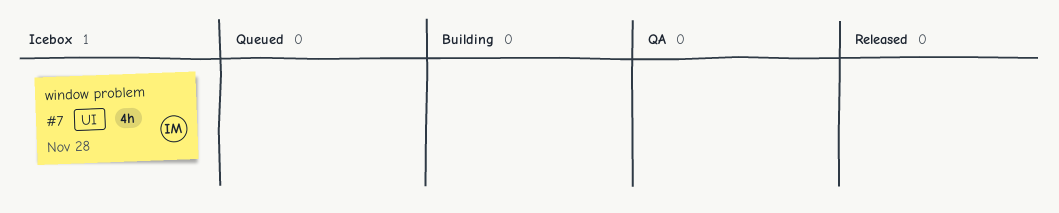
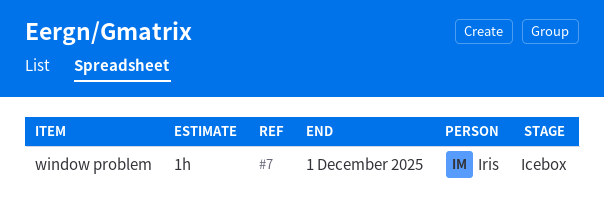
#7, estimate: 4h -> 1h
#7, due: Nov 28 -> Dec 1

